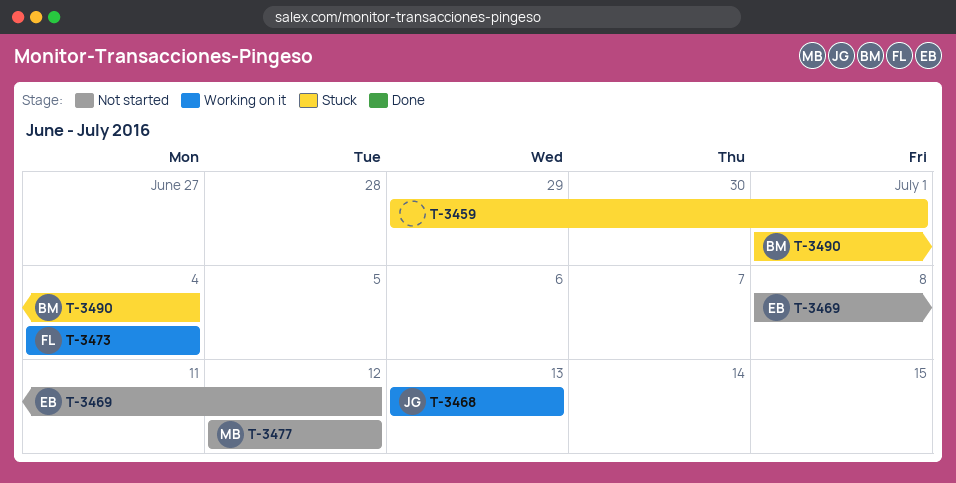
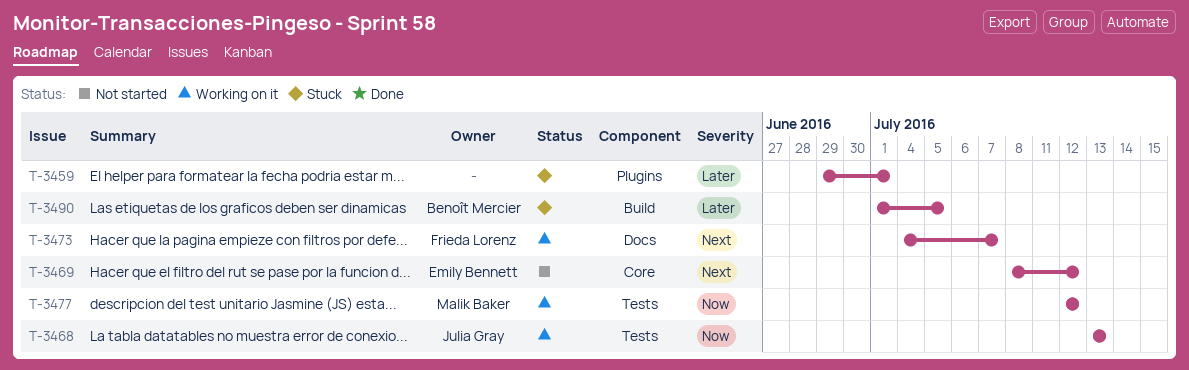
T-3473, due: Jul 4 -> Jul 7
T-3477, status: Not started -> Working on it
T-3490, due: Jul 4 -> Jul 5

